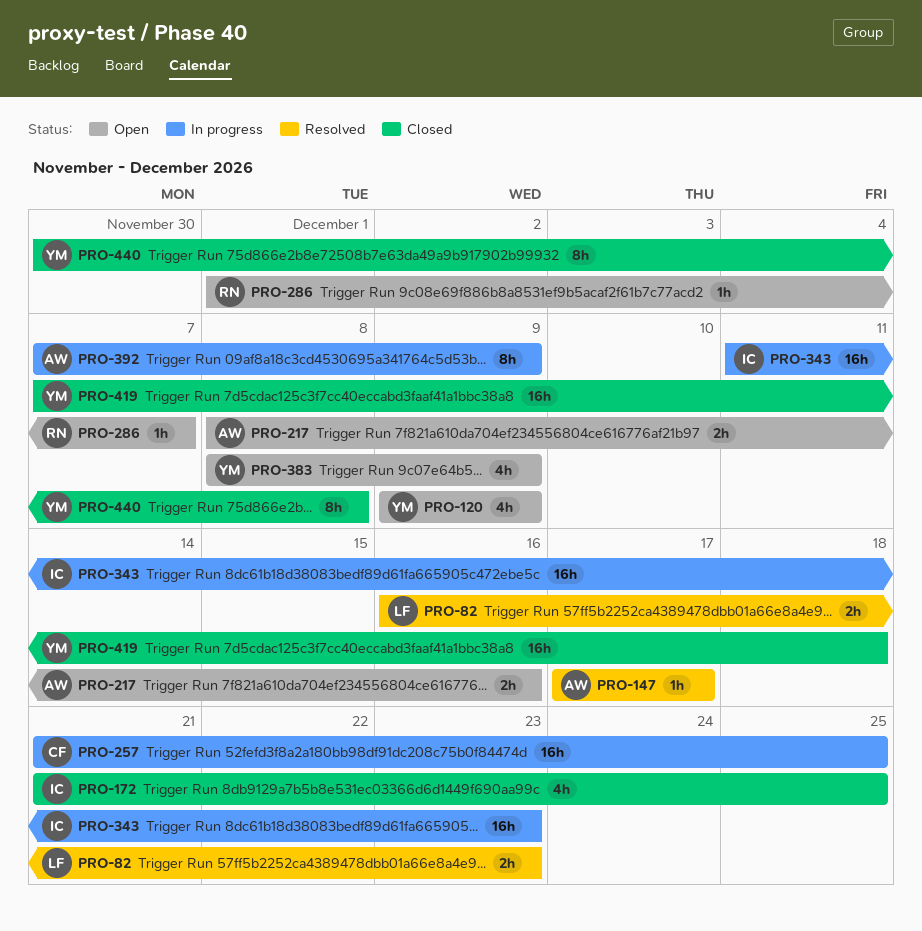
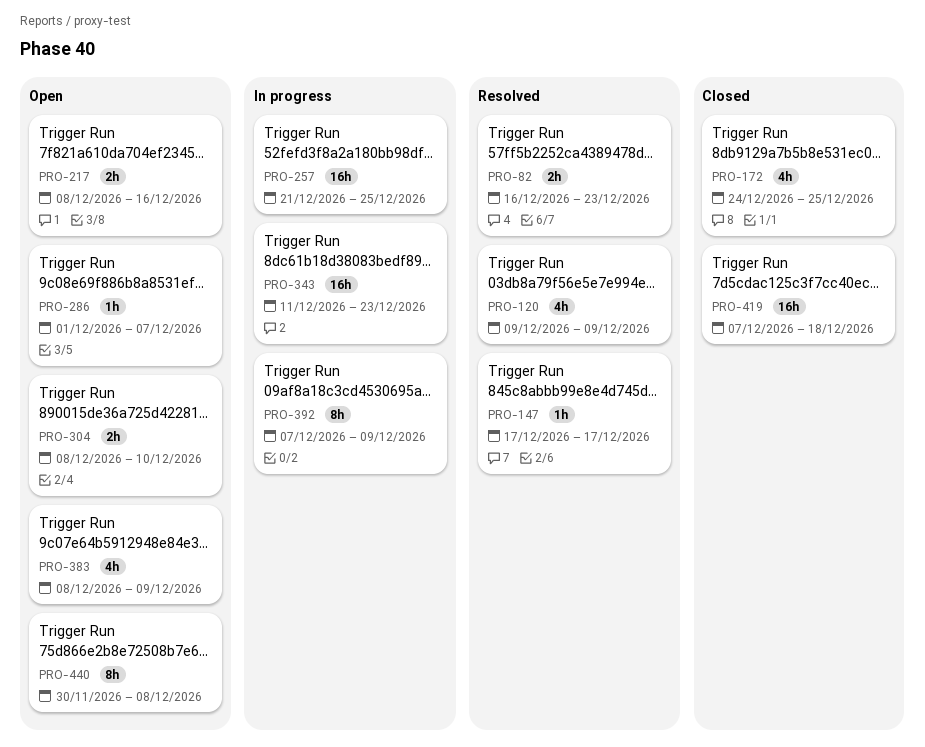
PRO-120, status: Open -> Resolved
PRO-172, start: Dec 21 -> Dec 24
PRO-304: none -> present
PRO-440, status: Closed -> Open

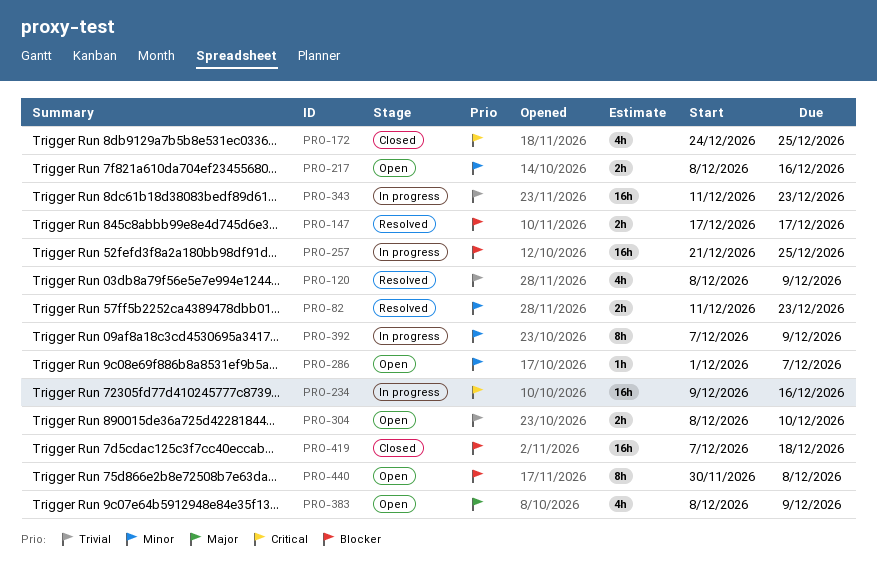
PRO-82, start: Dec 16 -> Dec 11
PRO-120, start: Dec 9 -> Dec 8
PRO-147, estimate: 1h -> 2h
PRO-234: none -> present

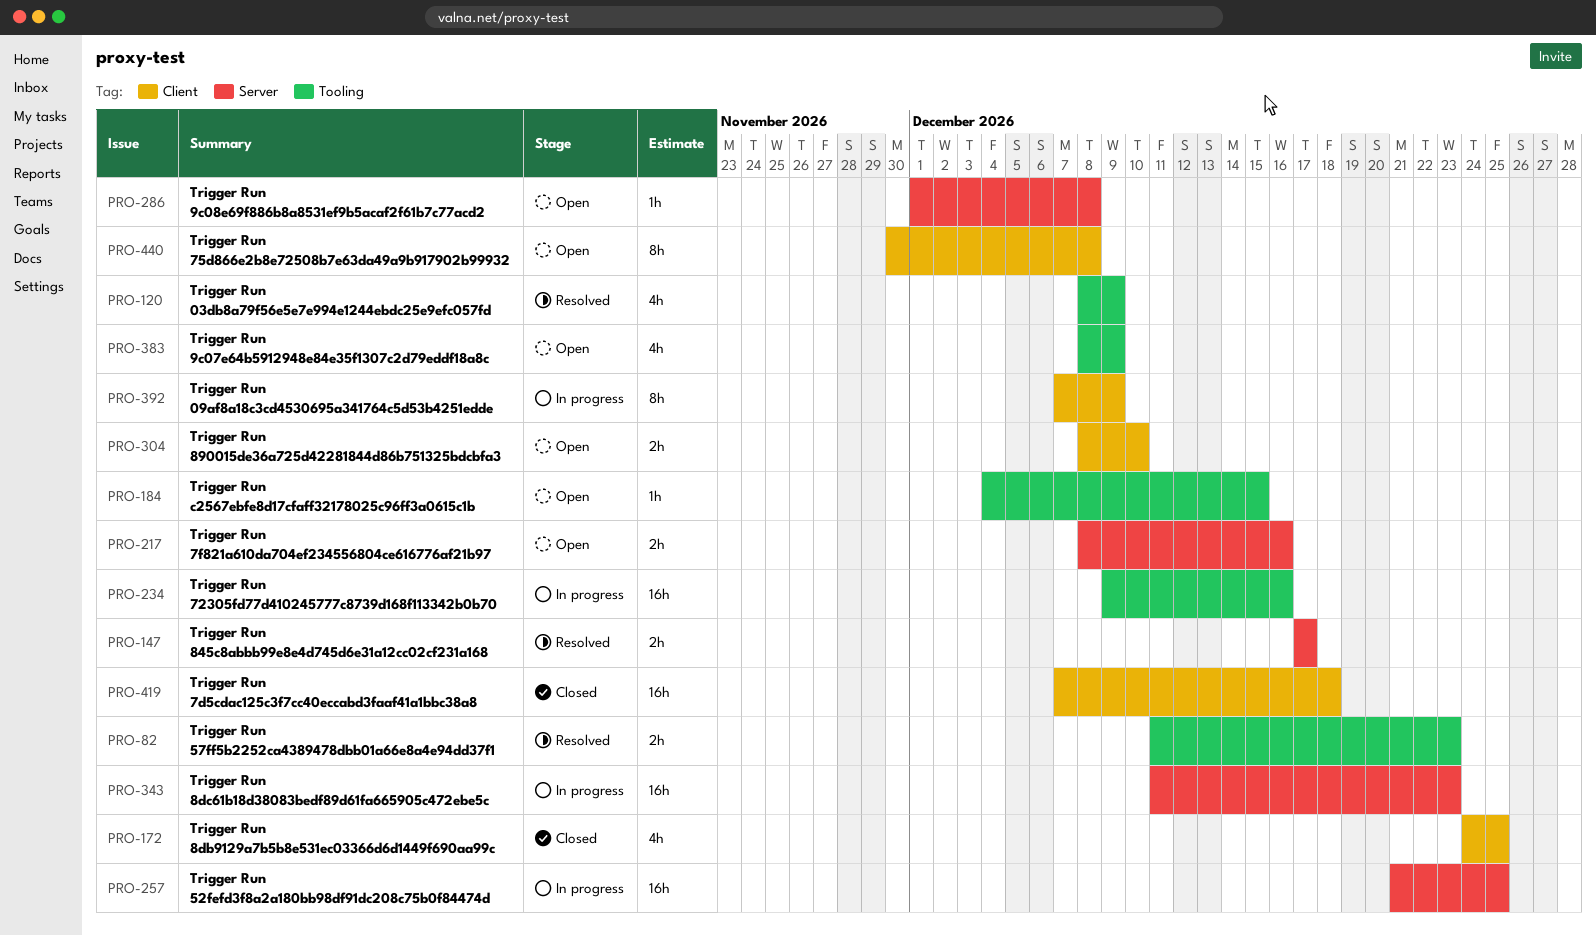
PRO-184: none -> present
PRO-286, due: Dec 7 -> Dec 8

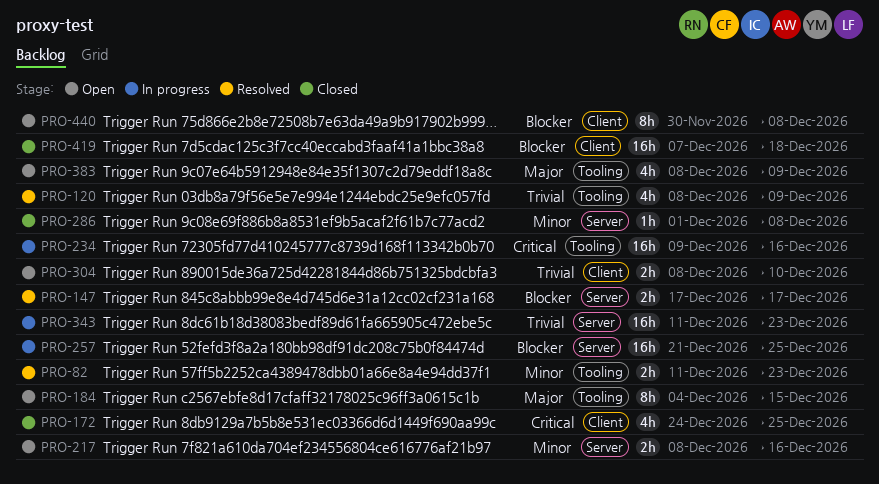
PRO-184, estimate: 1h -> 8h
PRO-286, status: Open -> Closed
PRO-392: present -> none

